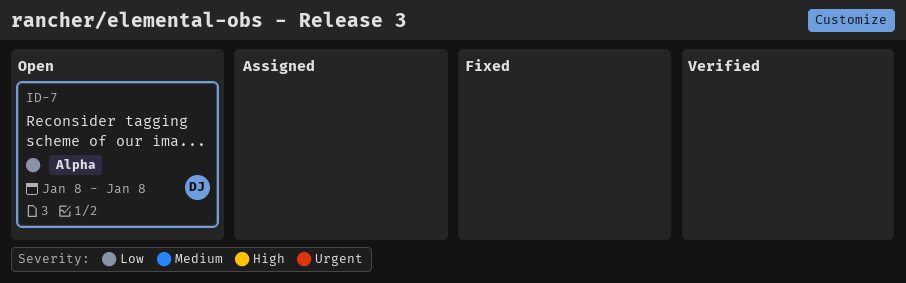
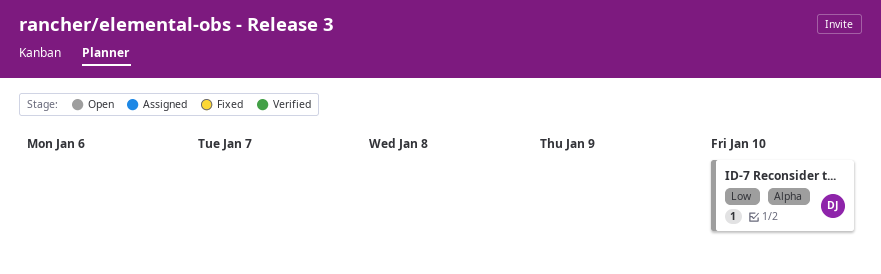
ID-7, due: Jan 8 -> Jan 10

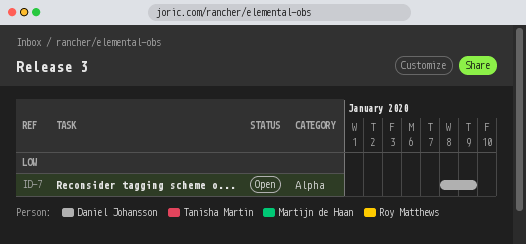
ID-7, due: Jan 10 -> Jan 9

